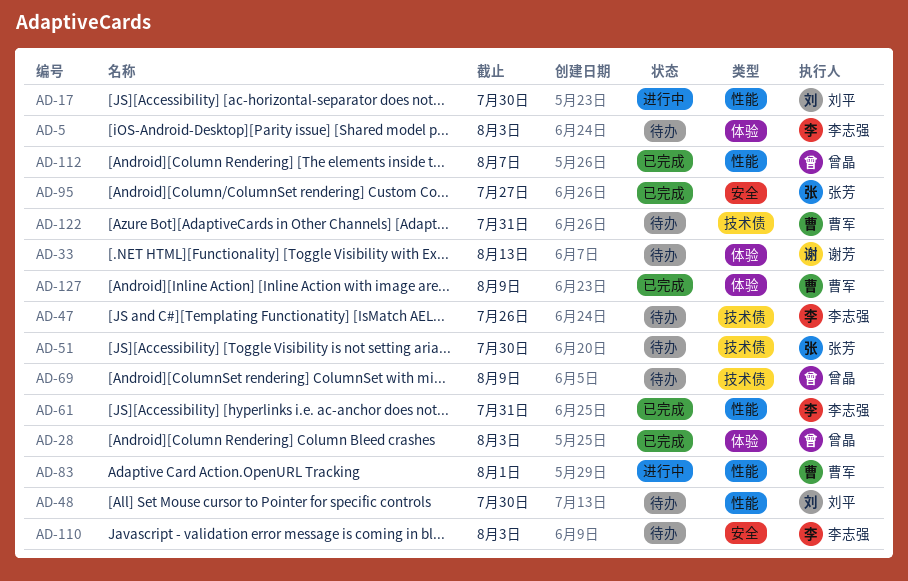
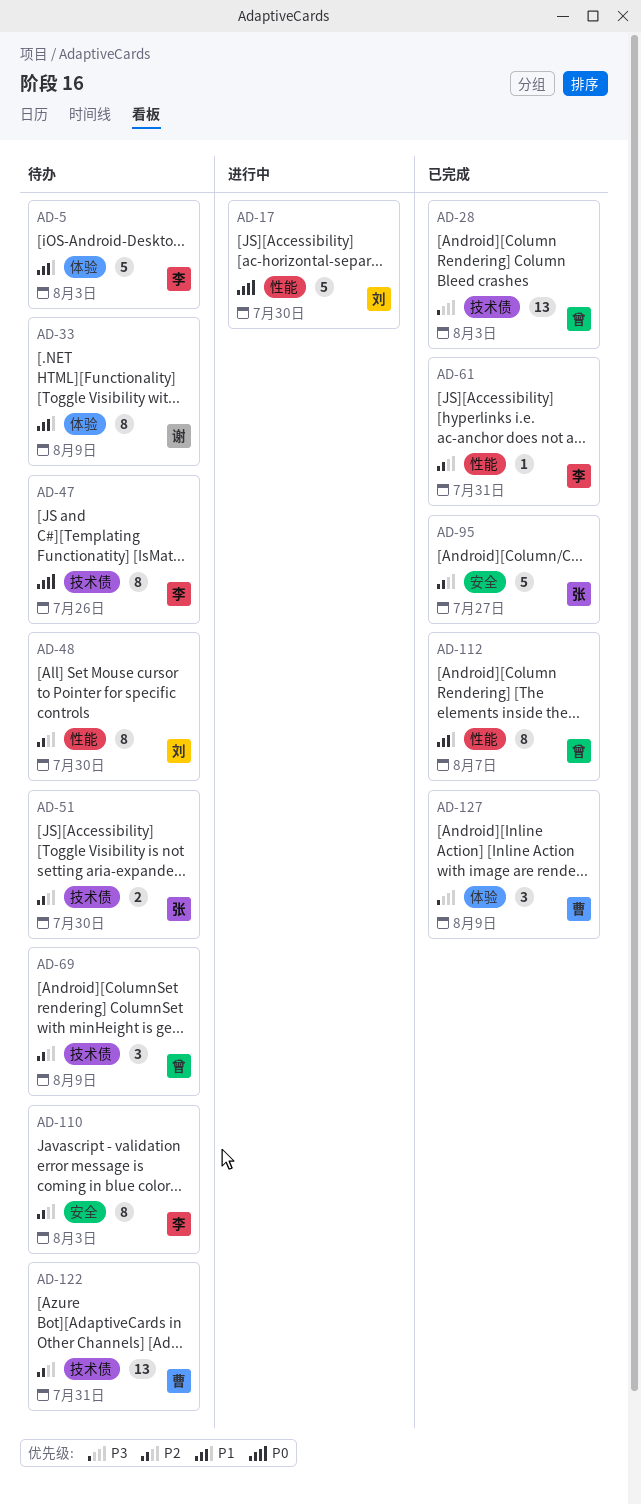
AD-28, label: 体验 -> 技术债
AD-33, due: Aug 13 -> Aug 9
AD-83: present -> none

